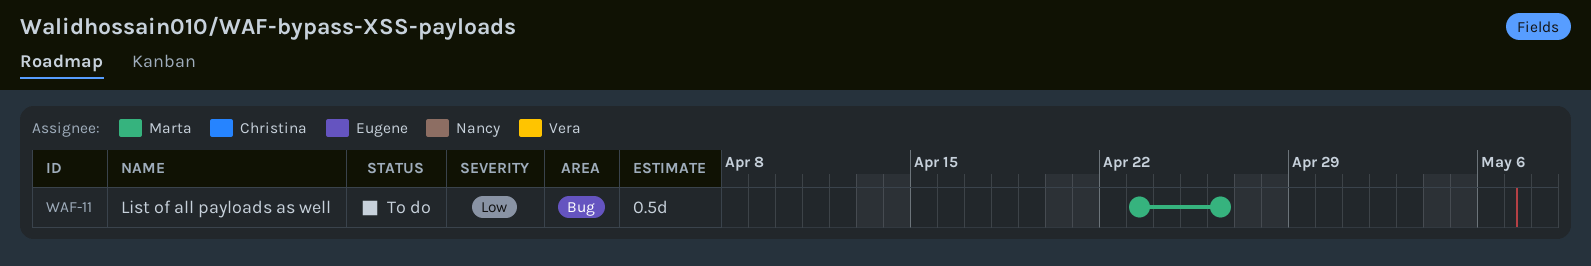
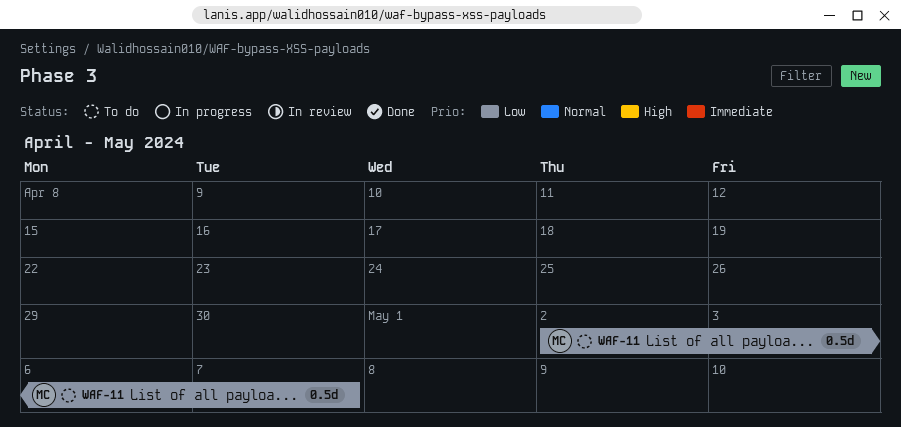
WAF-11, start: Apr 23 -> May 2
WAF-11, due: Apr 26 -> May 7

